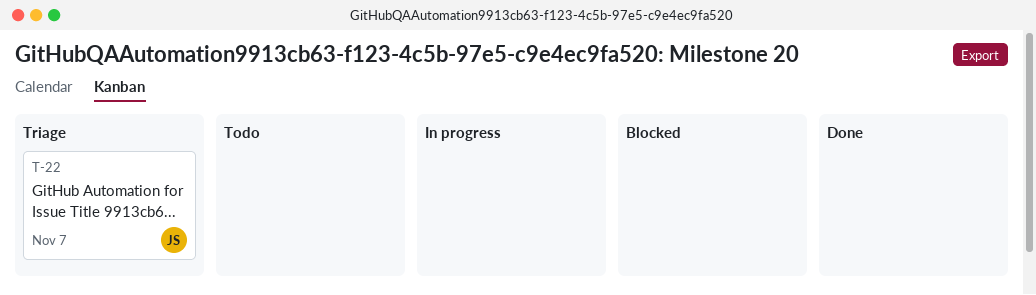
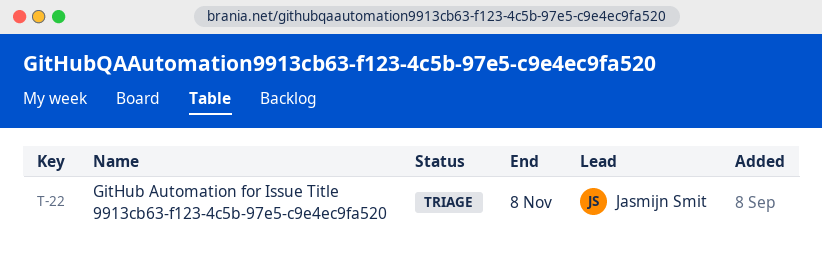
T-22, due: Nov 7 -> Nov 8

